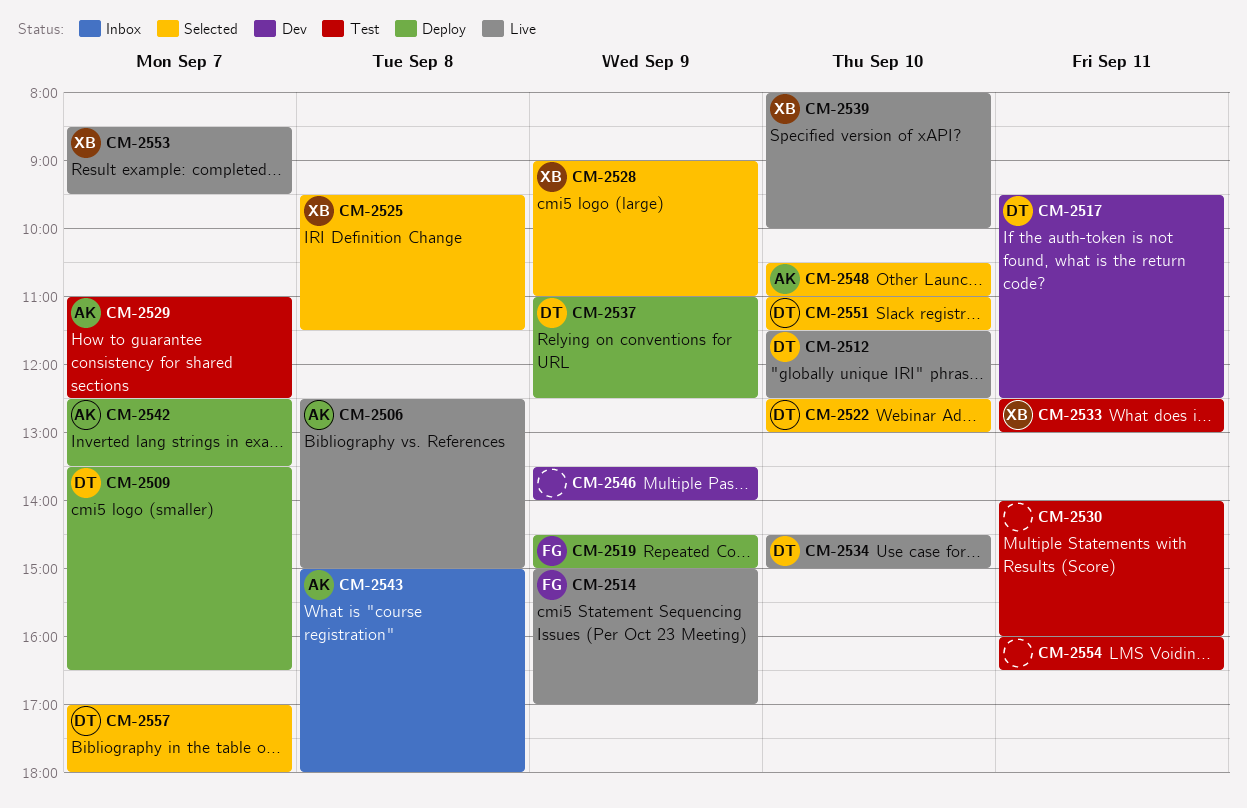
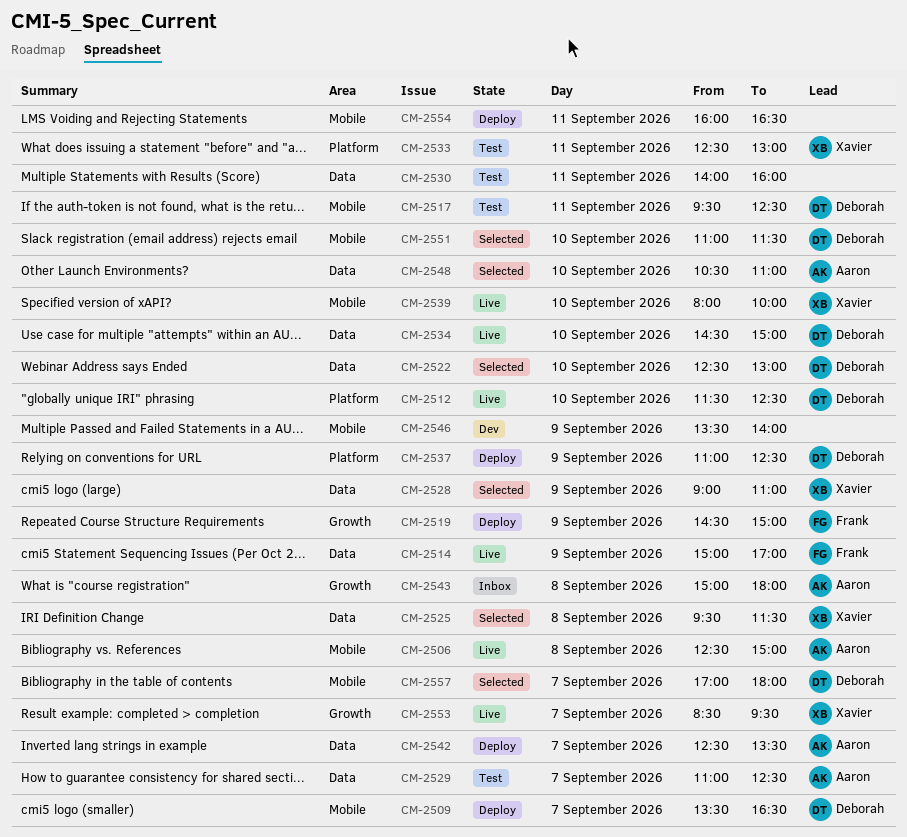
CM-2517, status: Dev -> Test
CM-2554, status: Test -> Deploy

